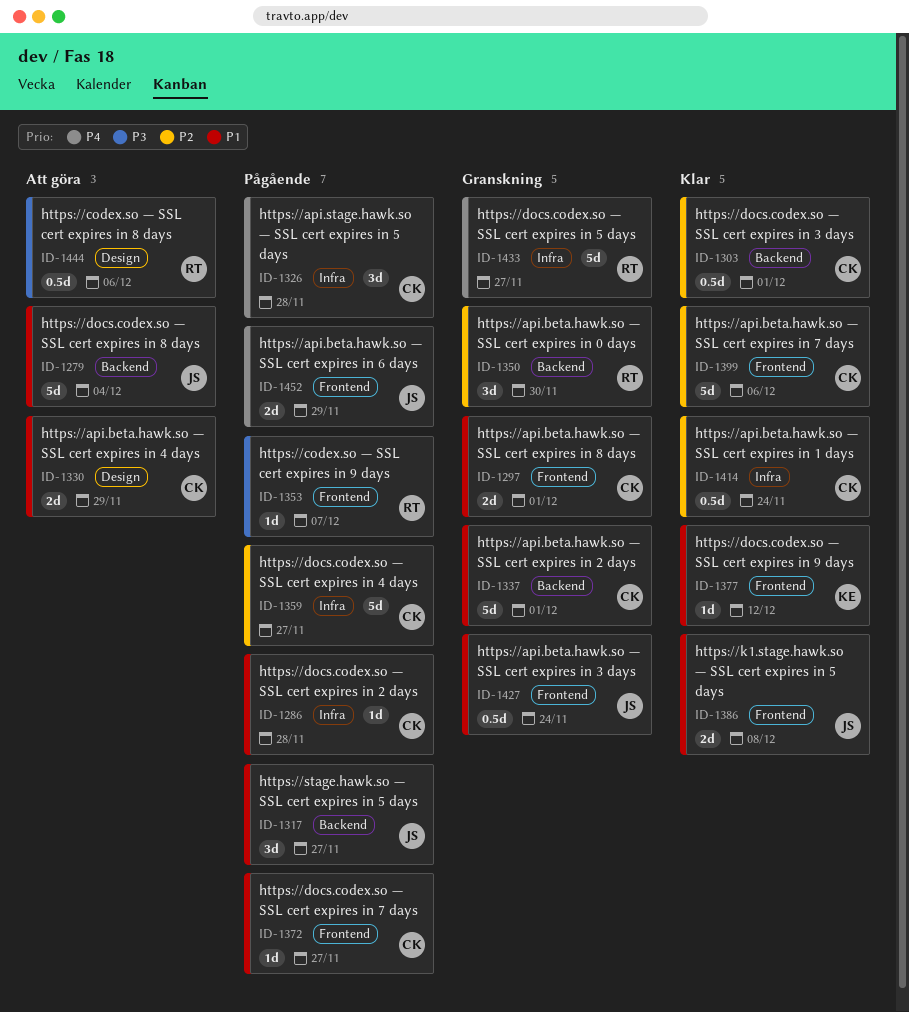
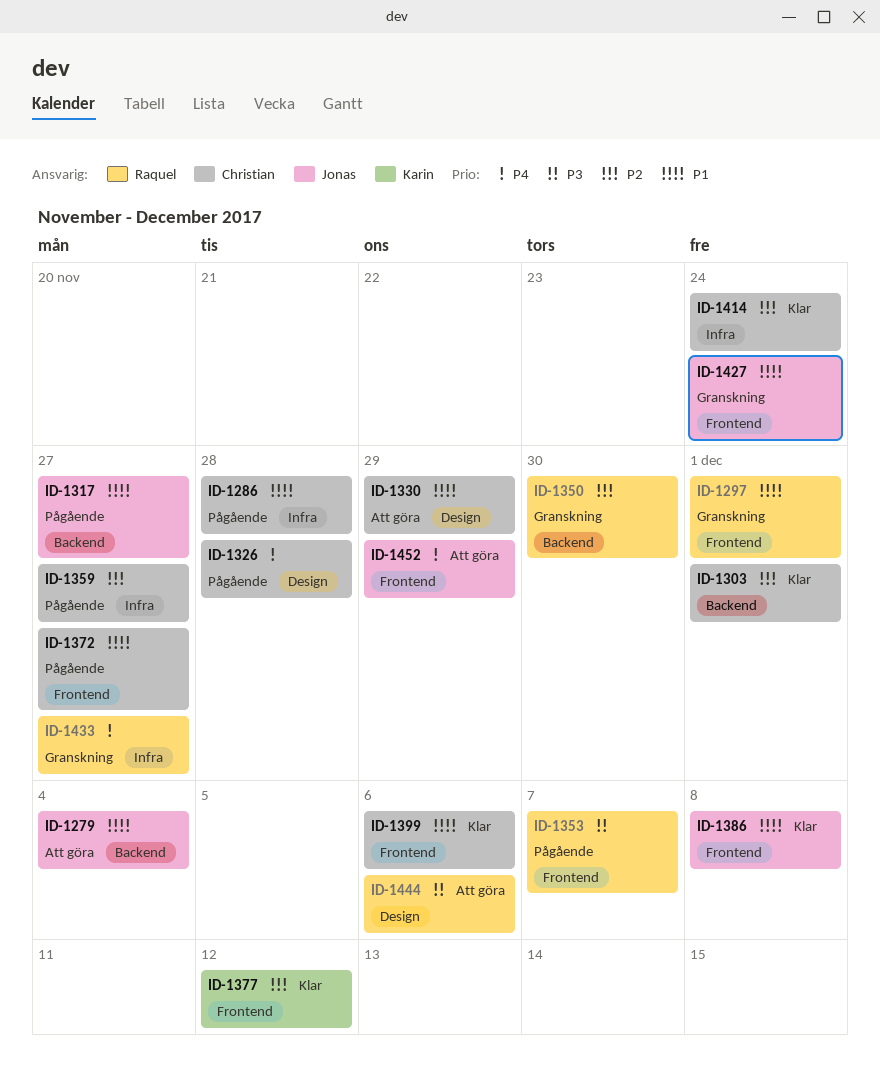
ID-1297, owner: Christian -> Raquel
ID-1326, label: Infra -> Design
ID-1337: present -> none
ID-1377, priority: P1 -> P2
ID-1399, priority: P2 -> P1
ID-1452, status: Pågående -> Att göra

